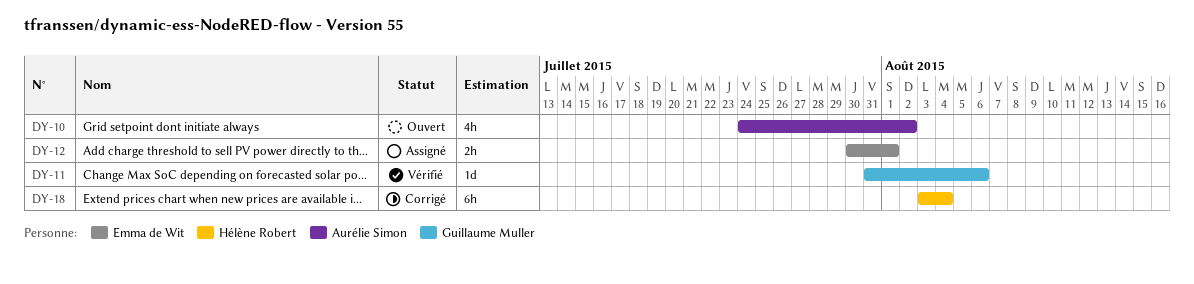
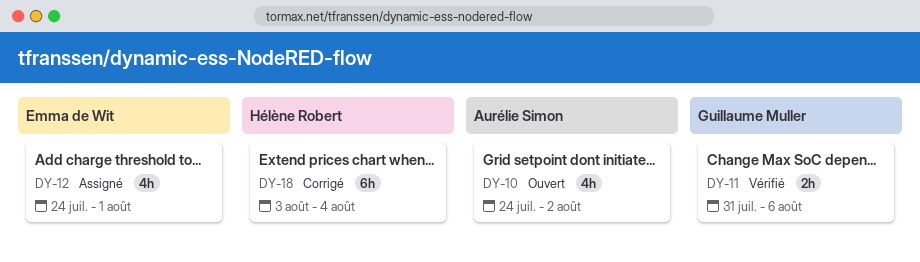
DY-11, estimate: 1d -> 2h
DY-12, estimate: 2h -> 4h
DY-12, start: Jul 30 -> Jul 24

